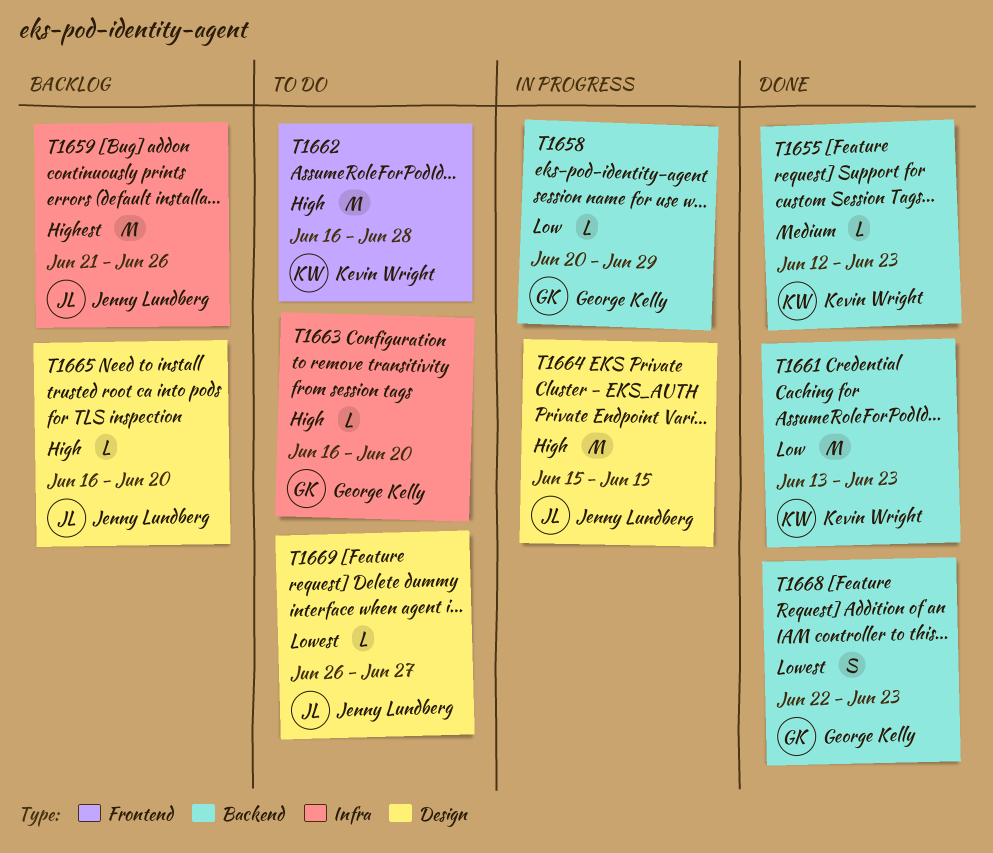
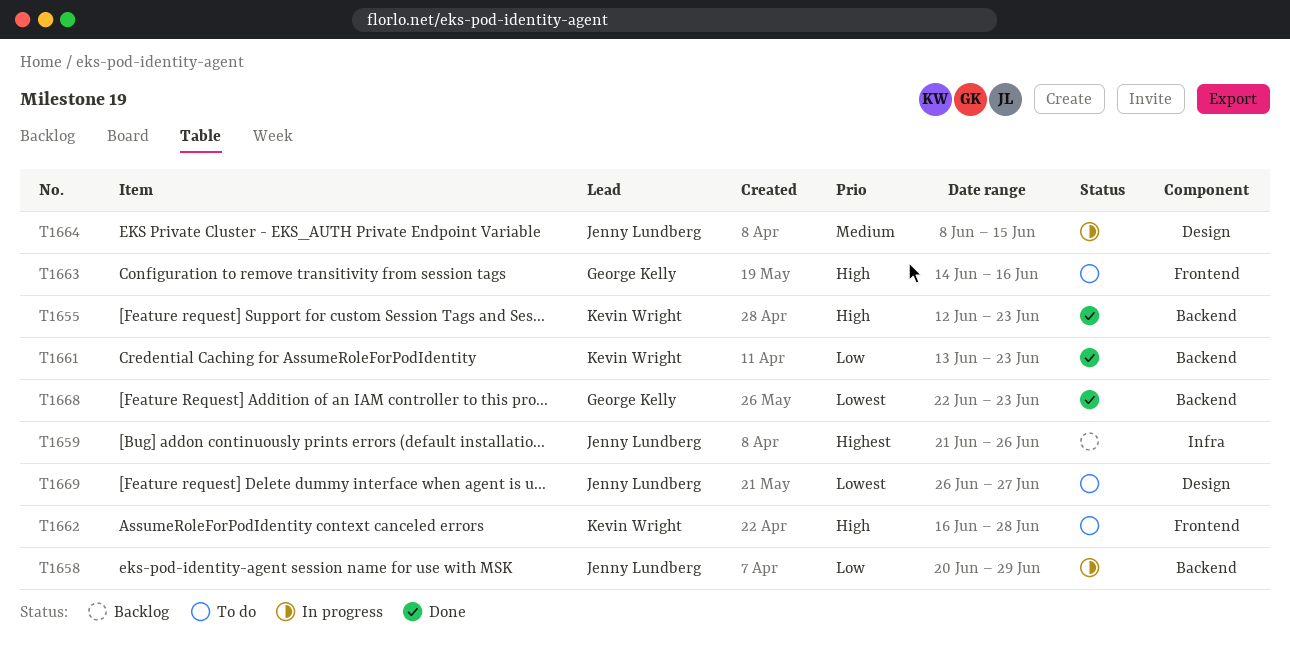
T1655, priority: Medium -> High
T1658, owner: George Kelly -> Jenny Lundberg
T1663, label: Infra -> Frontend
T1663, start: Jun 16 -> Jun 14
T1663, due: Jun 20 -> Jun 16
T1664, priority: High -> Medium
T1664, start: Jun 15 -> Jun 8
T1665: present -> none

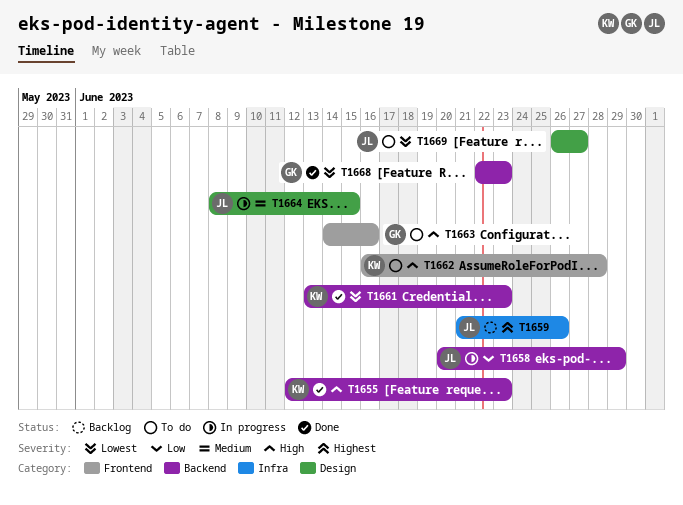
T1661, priority: Low -> Lowest

